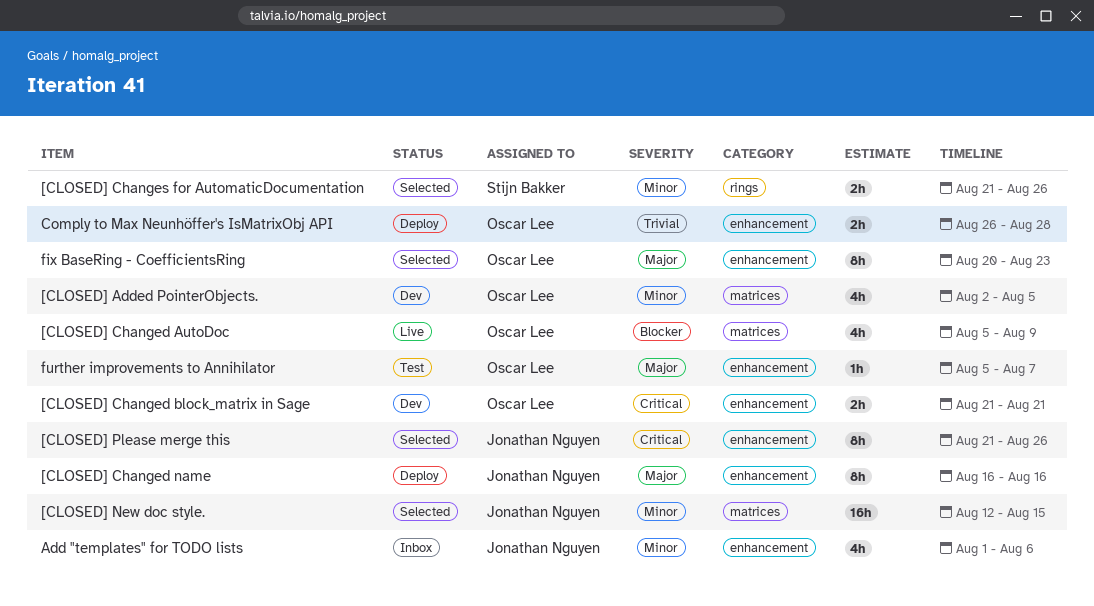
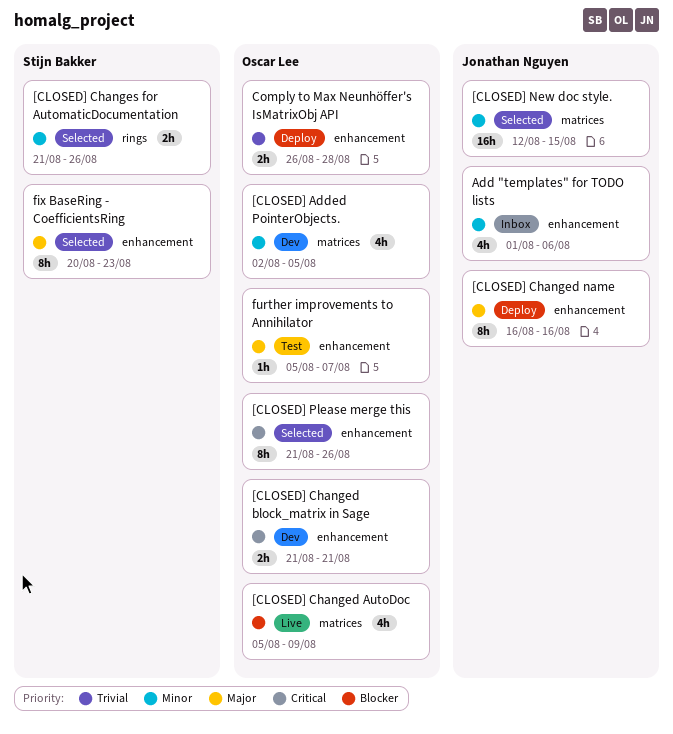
[CLOSED] Please merge this, owner: Jonathan Nguyen -> Oscar Lee
fix BaseRing - CoefficientsRing, owner: Oscar Lee -> Stijn Bakker

